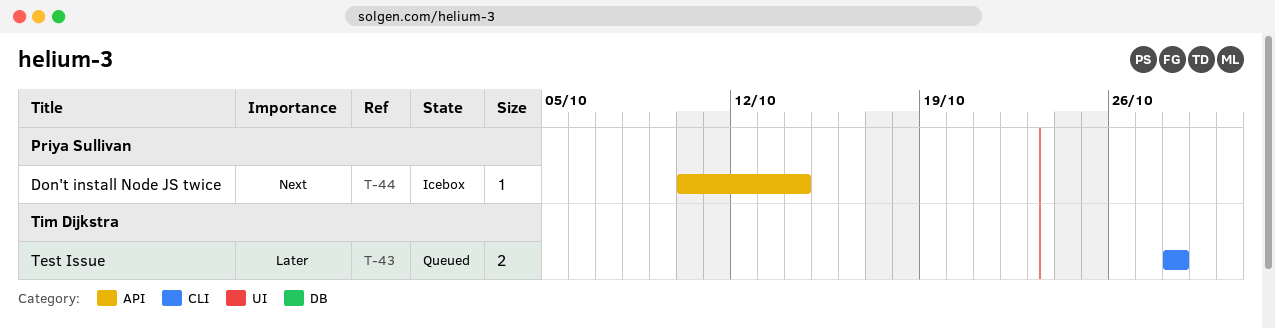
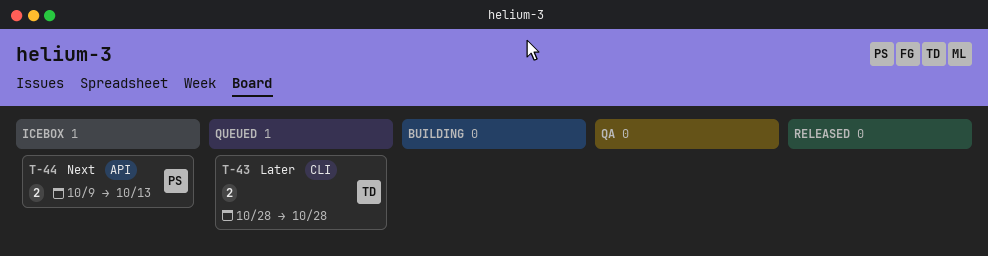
T-44, estimate: 1 -> 2
T-44, start: Oct 10 -> Oct 9
T-44, due: Oct 14 -> Oct 13

